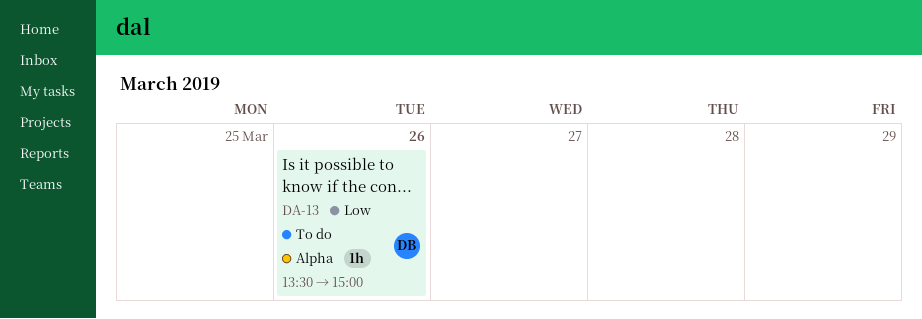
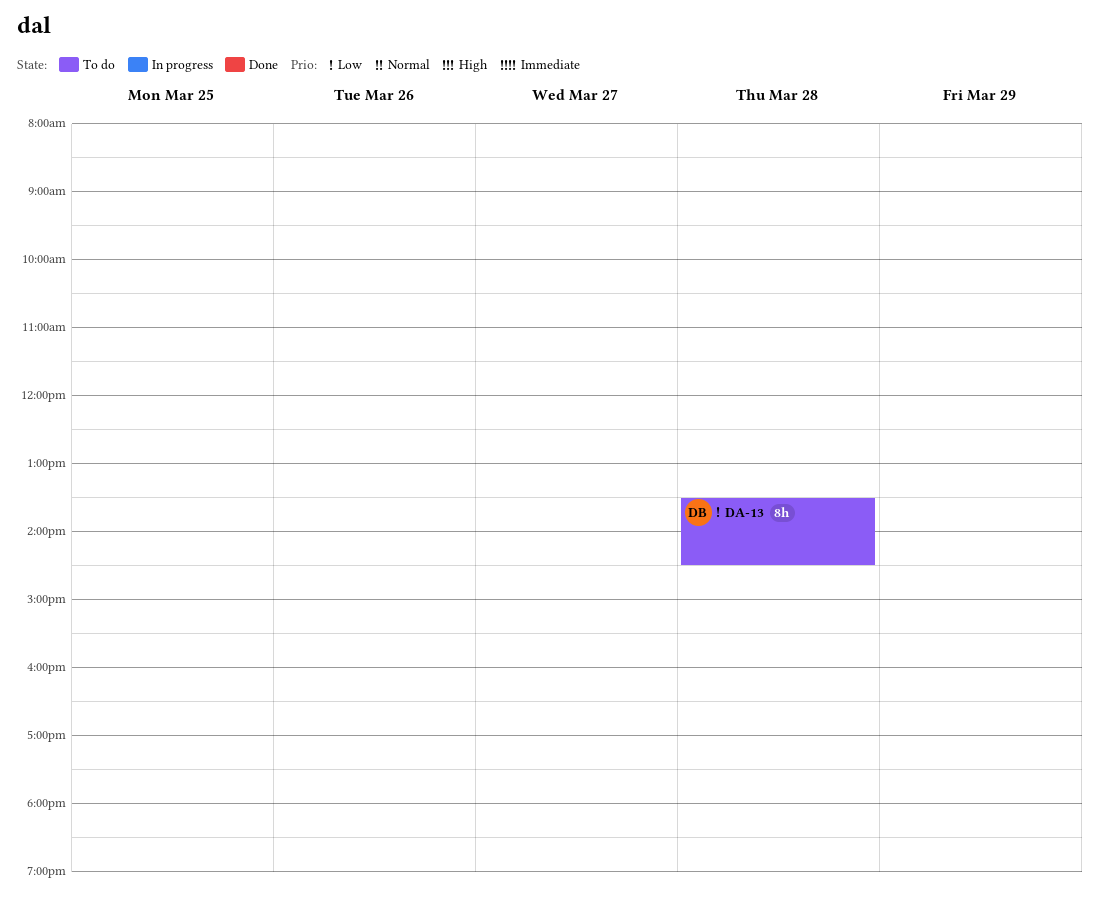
DA-13, estimate: 1h -> 8h
DA-13, day: Mar 26 -> Mar 28
DA-13, ends: 15:00 -> 14:30

